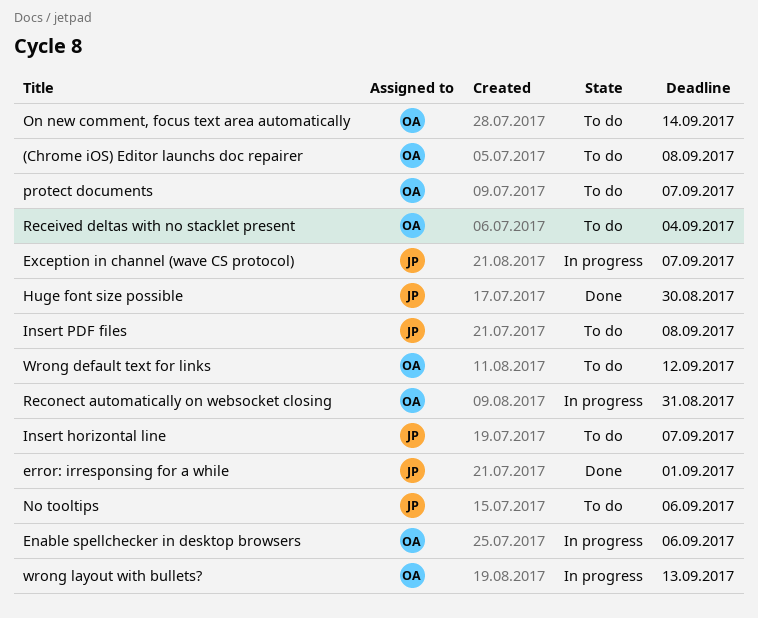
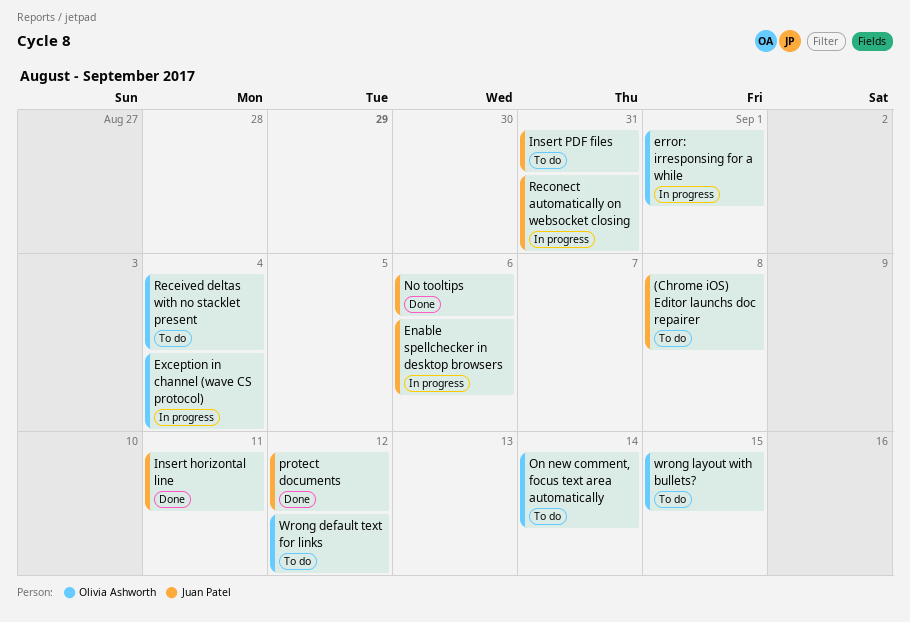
(Chrome iOS) Editor launchs doc repairer, owner: Olivia Ashworth -> Juan Patel
Enable spellchecker in desktop browsers, owner: Olivia Ashworth -> Juan Patel
error: irresponsing for a while, status: Done -> In progress
error: irresponsing for a while, owner: Juan Patel -> Olivia Ashworth
Exception in channel (wave CS protocol), owner: Juan Patel -> Olivia Ashworth
Exception in channel (wave CS protocol), due: Sep 7 -> Sep 4
Huge font size possible: present -> none
Insert horizontal line, status: To do -> Done
Insert horizontal line, due: Sep 7 -> Sep 11
Insert PDF files, due: Sep 8 -> Aug 31
No tooltips, status: To do -> Done
protect documents, status: To do -> Done
protect documents, owner: Olivia Ashworth -> Juan Patel
protect documents, due: Sep 7 -> Sep 12
Reconect automatically on websocket closing, owner: Olivia Ashworth -> Juan Patel
wrong layout with bullets?, status: In progress -> To do
wrong layout with bullets?, due: Sep 13 -> Sep 15

